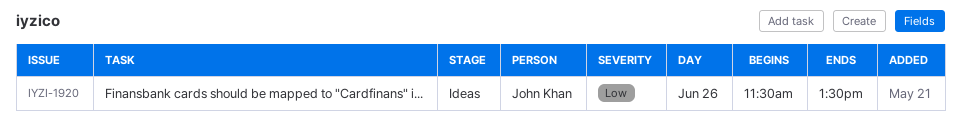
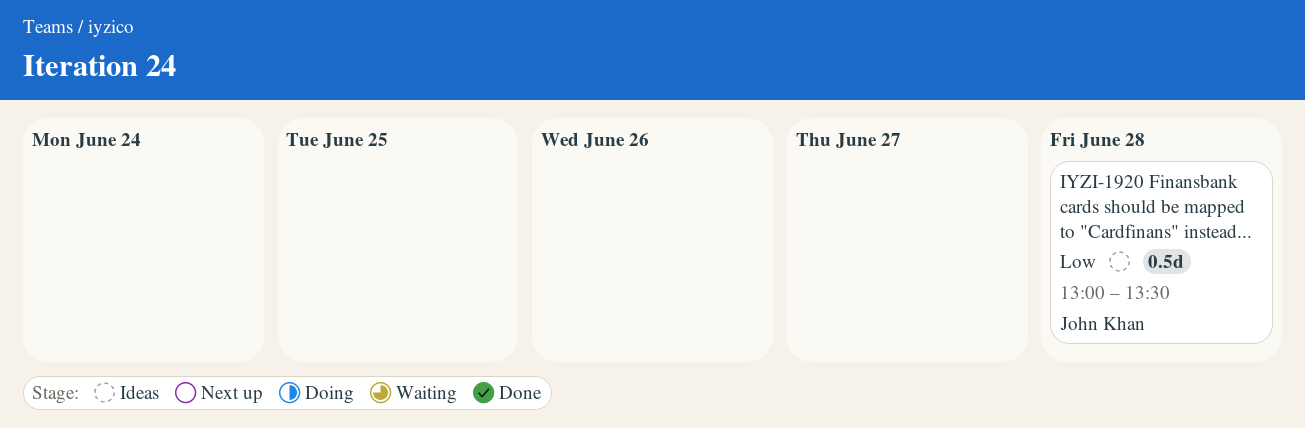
IYZI-1920, day: Jun 26 -> Jun 28
IYZI-1920, begins: 11:30 -> 13:00

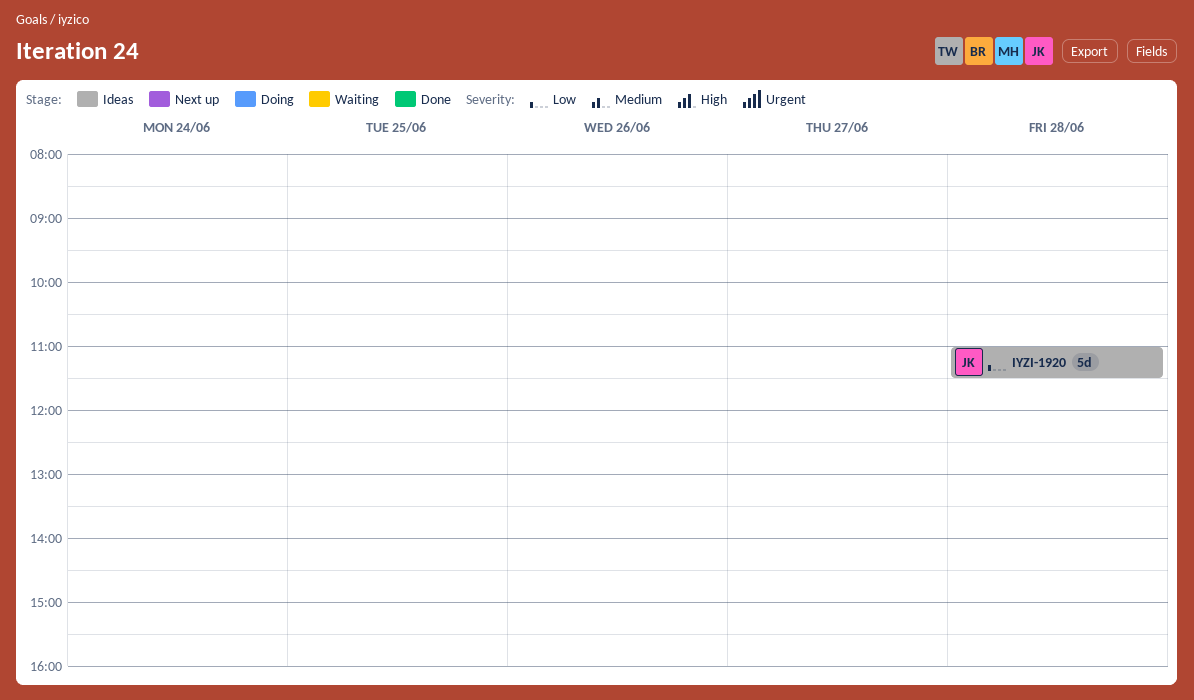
IYZI-1920, estimate: 0.5d -> 5d
IYZI-1920, begins: 13:00 -> 11:00
IYZI-1920, ends: 13:30 -> 11:30

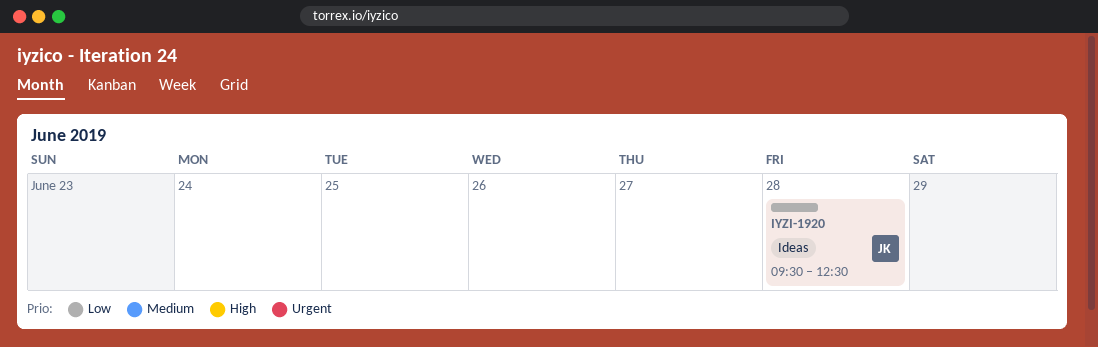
IYZI-1920, begins: 11:00 -> 09:30
IYZI-1920, ends: 11:30 -> 12:30

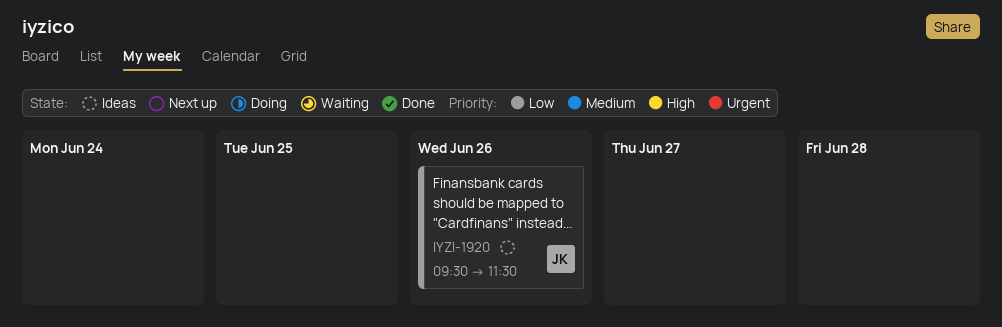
IYZI-1920, day: Jun 28 -> Jun 26
IYZI-1920, ends: 12:30 -> 11:30

